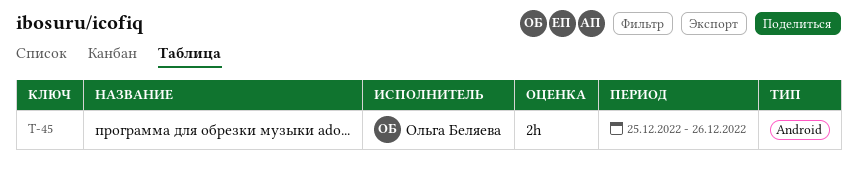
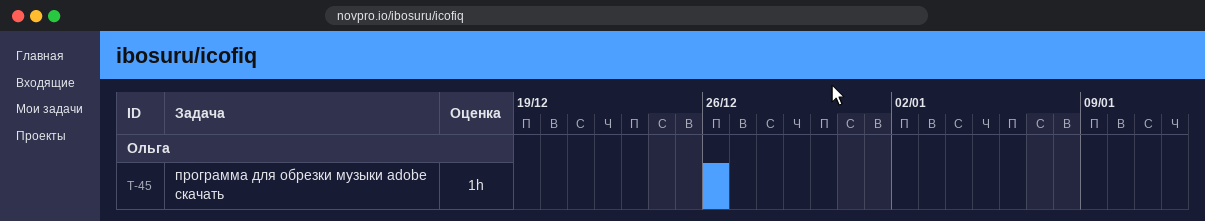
T-45, estimate: 2h -> 1h
T-45, start: Dec 25 -> Dec 26

